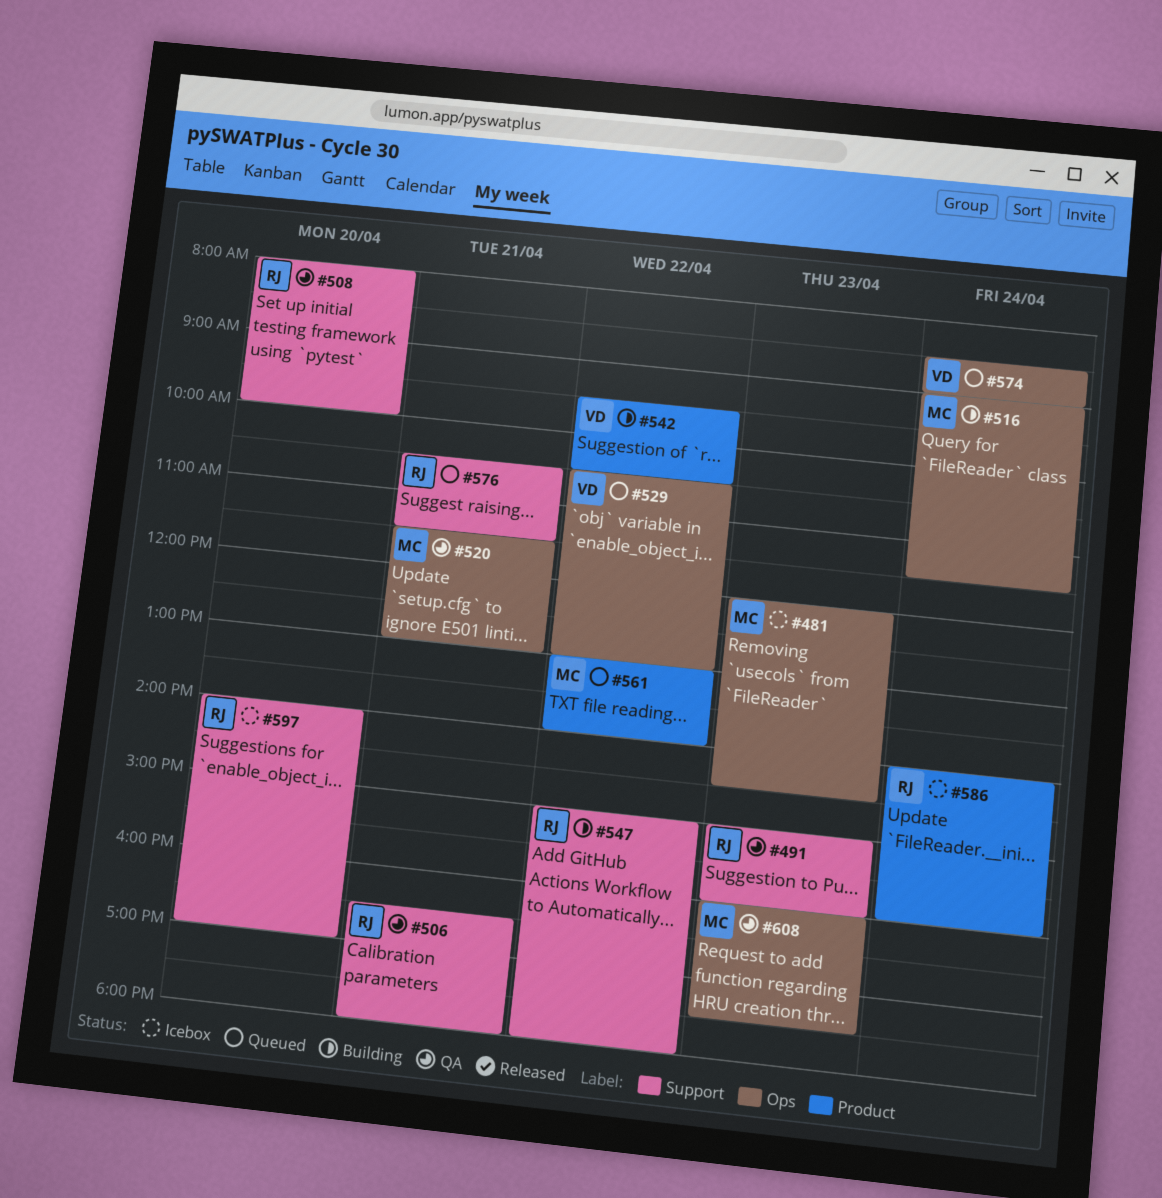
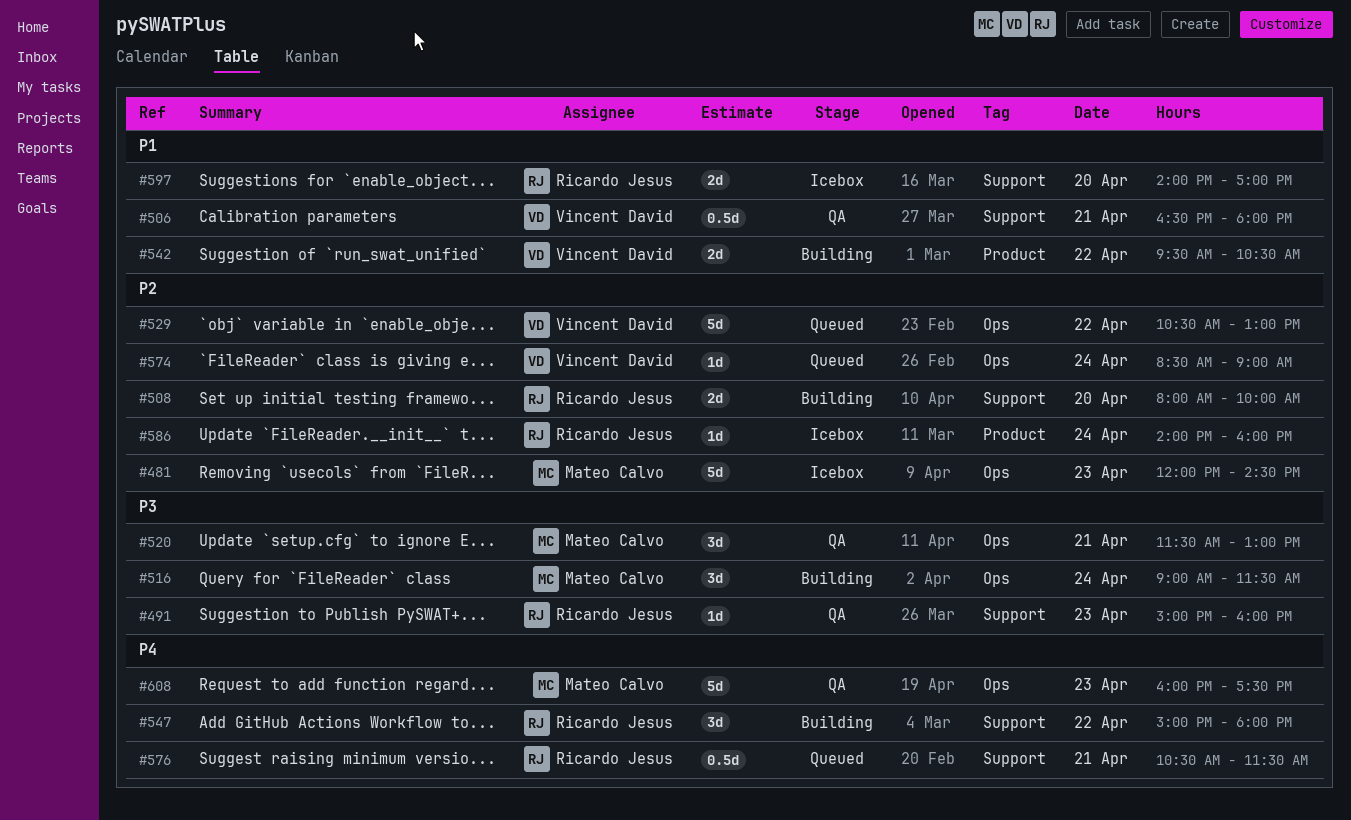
#506, owner: Ricardo Jesus -> Vincent David
#508, status: QA -> Building
#561: present -> none

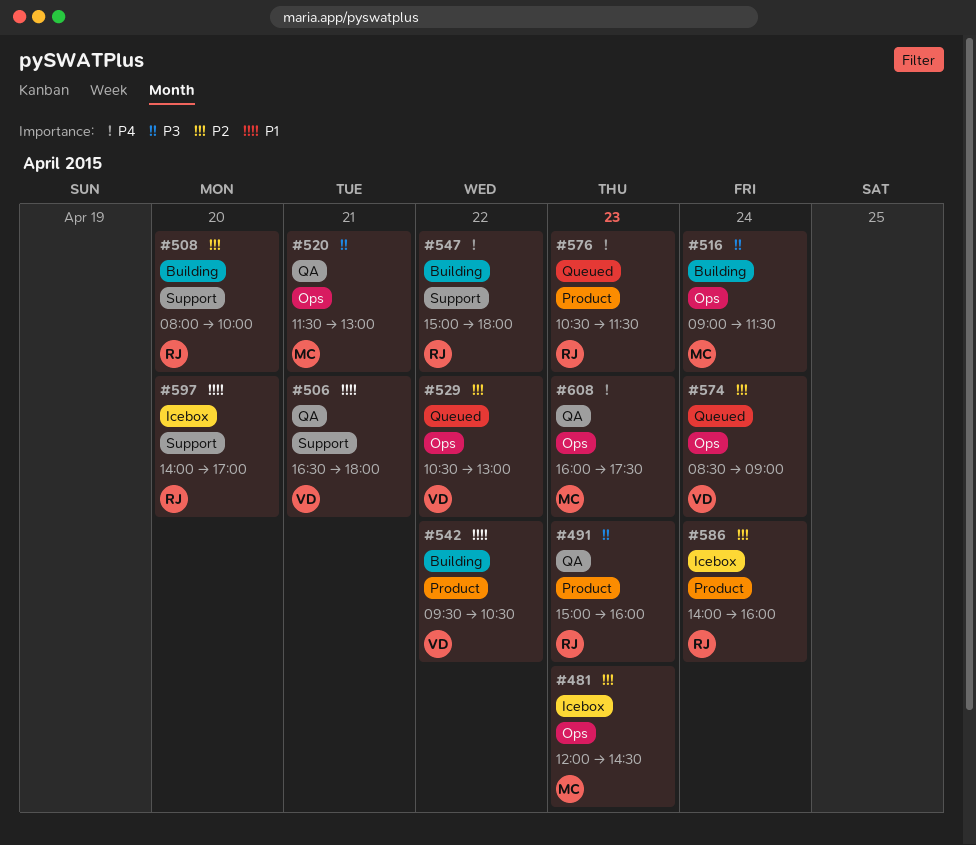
#491, label: Support -> Product
#576, label: Support -> Product
#576, day: Apr 21 -> Apr 23

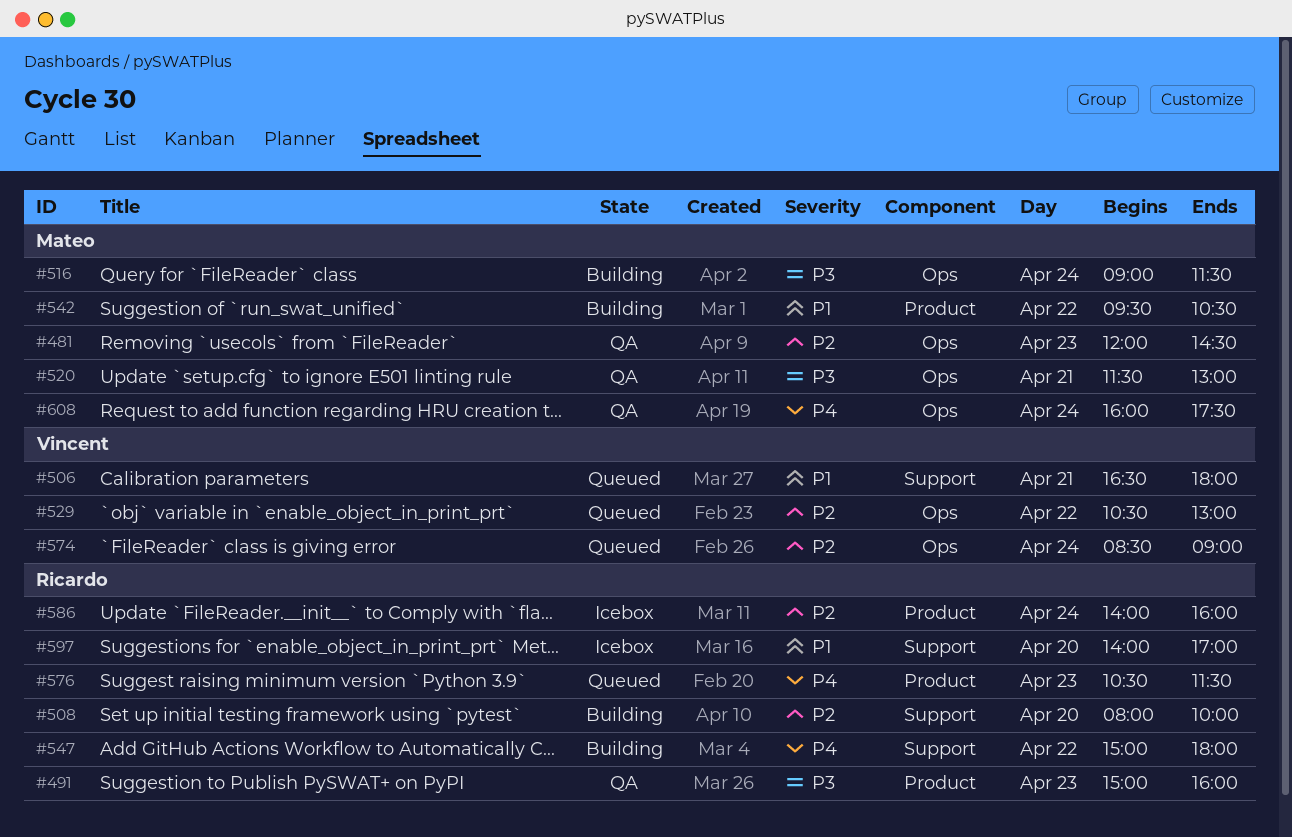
#481, status: Icebox -> QA
#506, status: QA -> Queued
#542, owner: Vincent -> Mateo
#608, day: Apr 23 -> Apr 24

